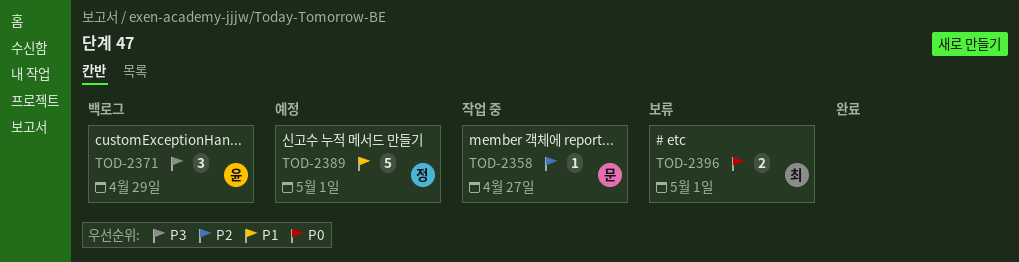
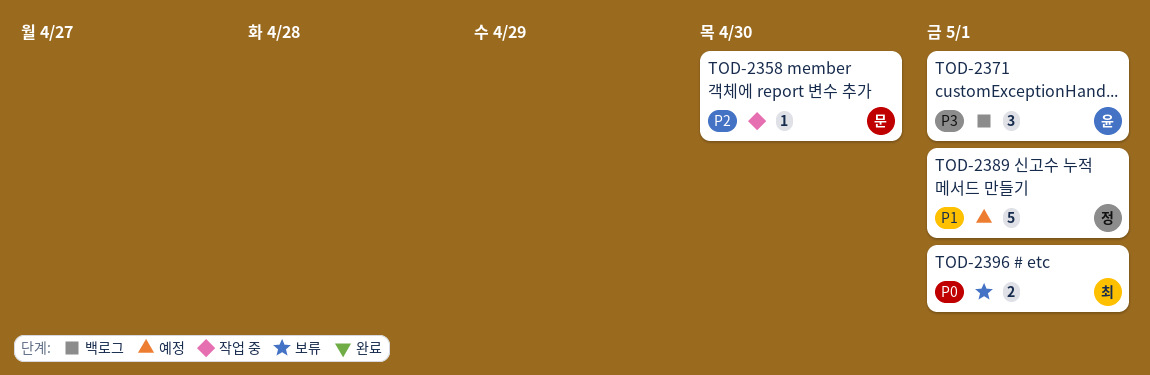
TOD-2358, due: Apr 27 -> Apr 30
TOD-2371, due: Apr 29 -> May 1

